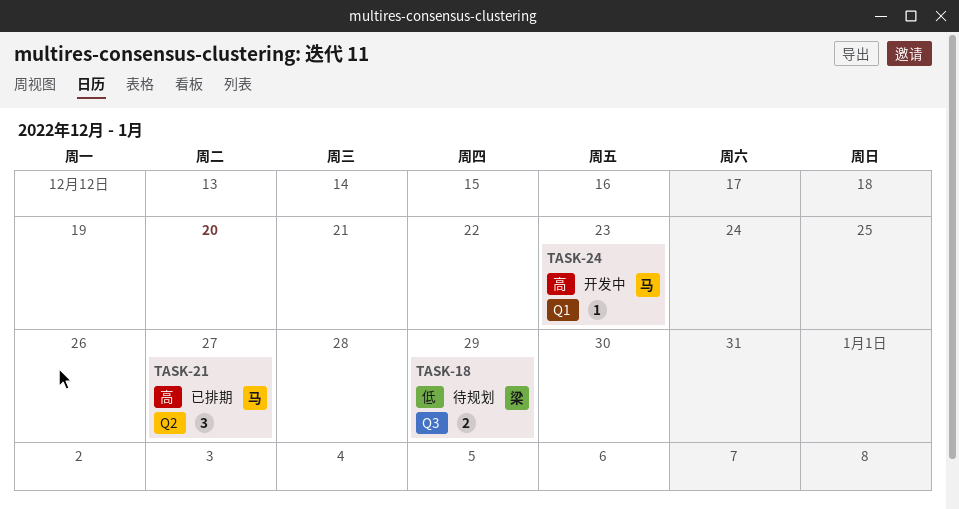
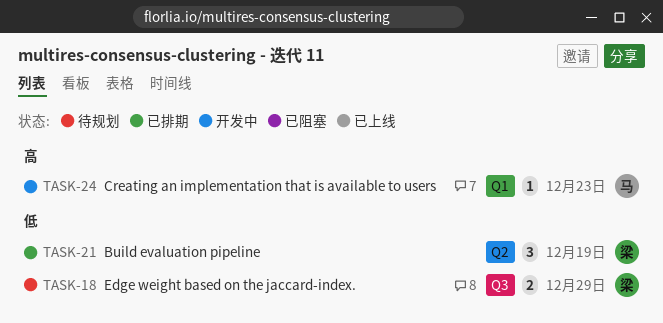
TASK-21, owner: 马 -> 梁
TASK-21, priority: 高 -> 低
TASK-21, due: Dec 27 -> Dec 19

